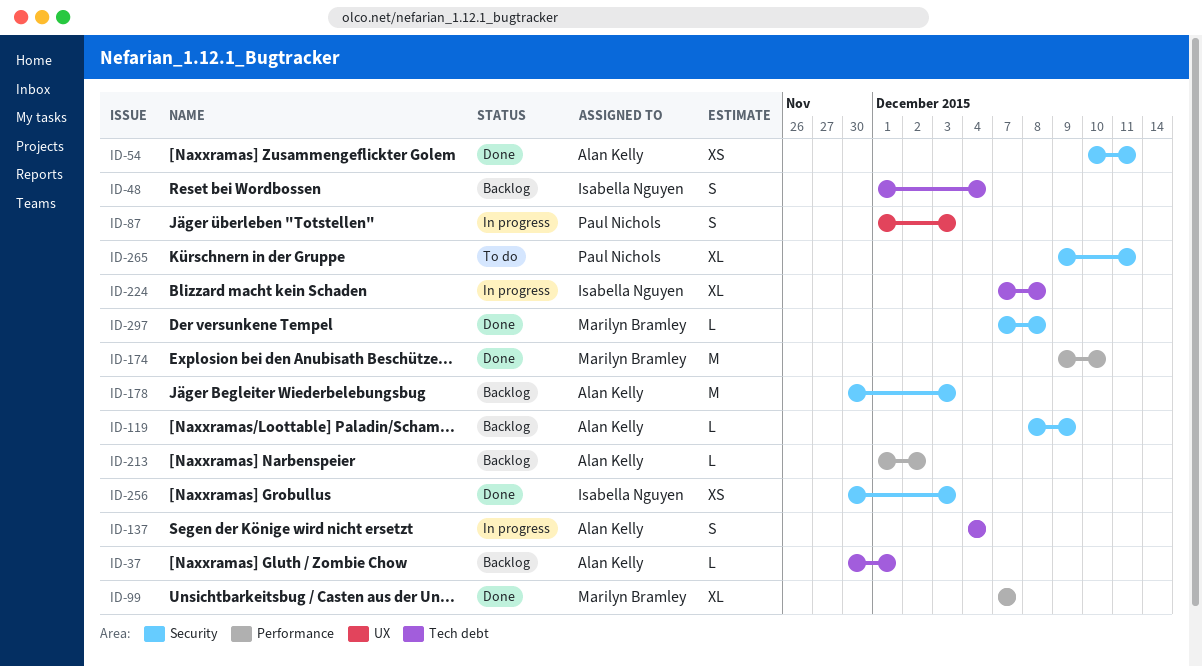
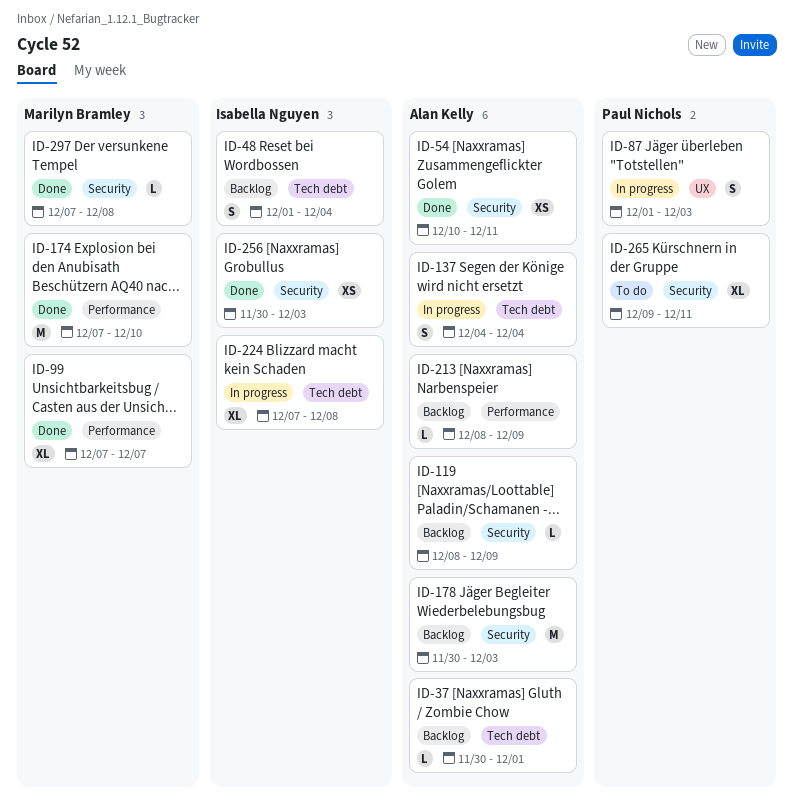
ID-174, start: Dec 9 -> Dec 7
ID-213, start: Dec 1 -> Dec 8
ID-213, due: Dec 2 -> Dec 9

